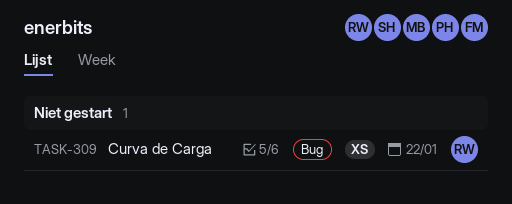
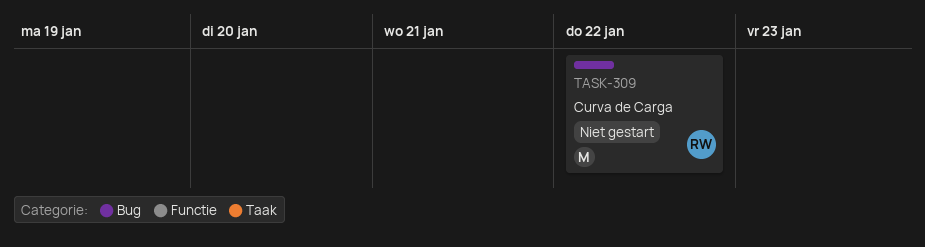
TASK-309, estimate: XS -> M

